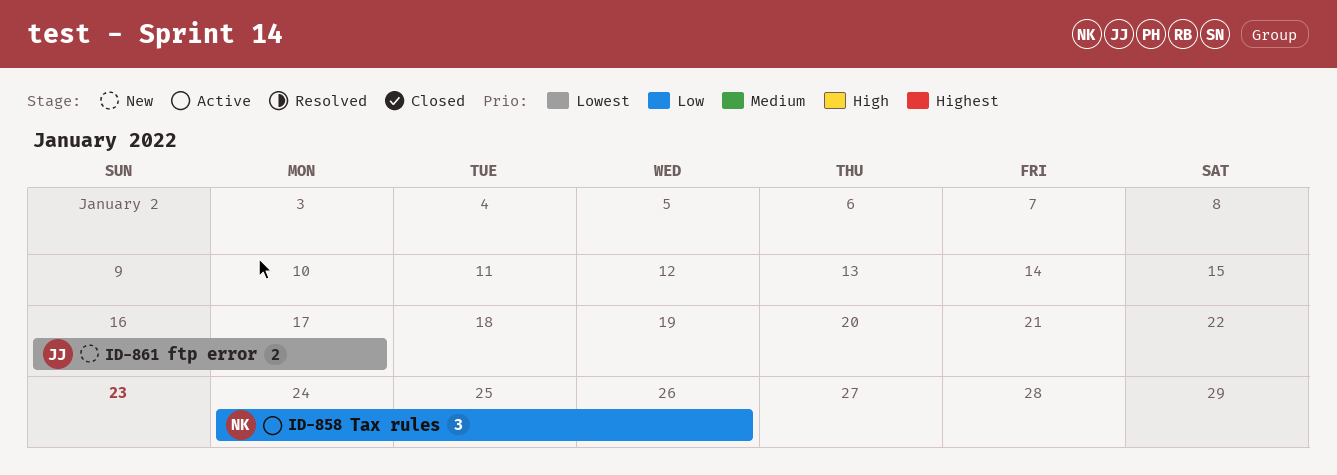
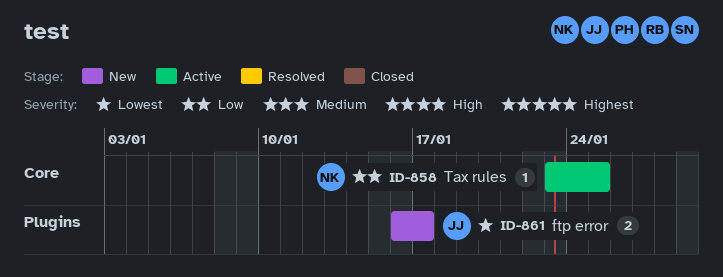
ID-858, estimate: 3 -> 1
ID-858, start: Jan 24 -> Jan 23
ID-858, due: Jan 26 -> Jan 25

